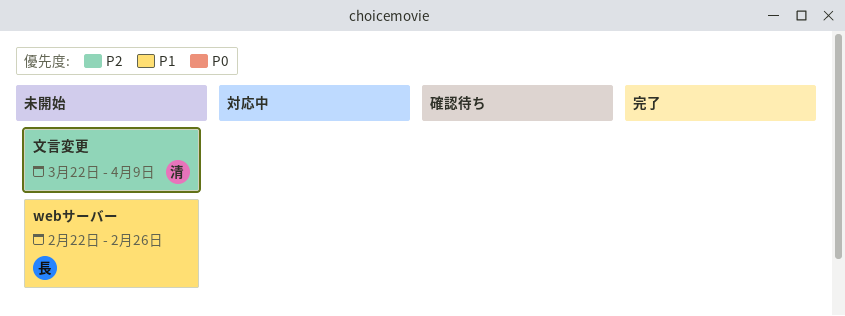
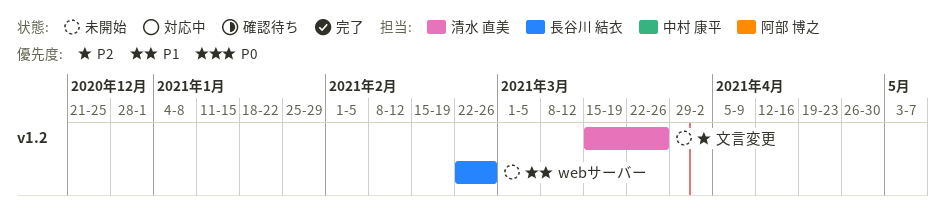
文言変更, start: Mar 22 -> Mar 15
文言変更, due: Apr 9 -> Mar 26

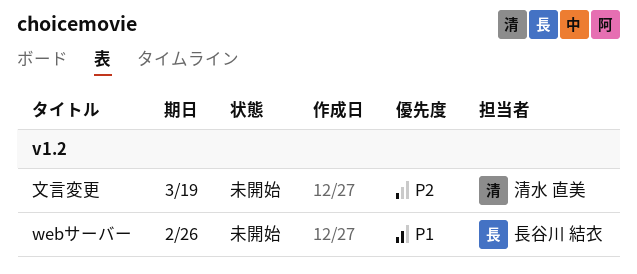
文言変更, due: Mar 26 -> Mar 19

